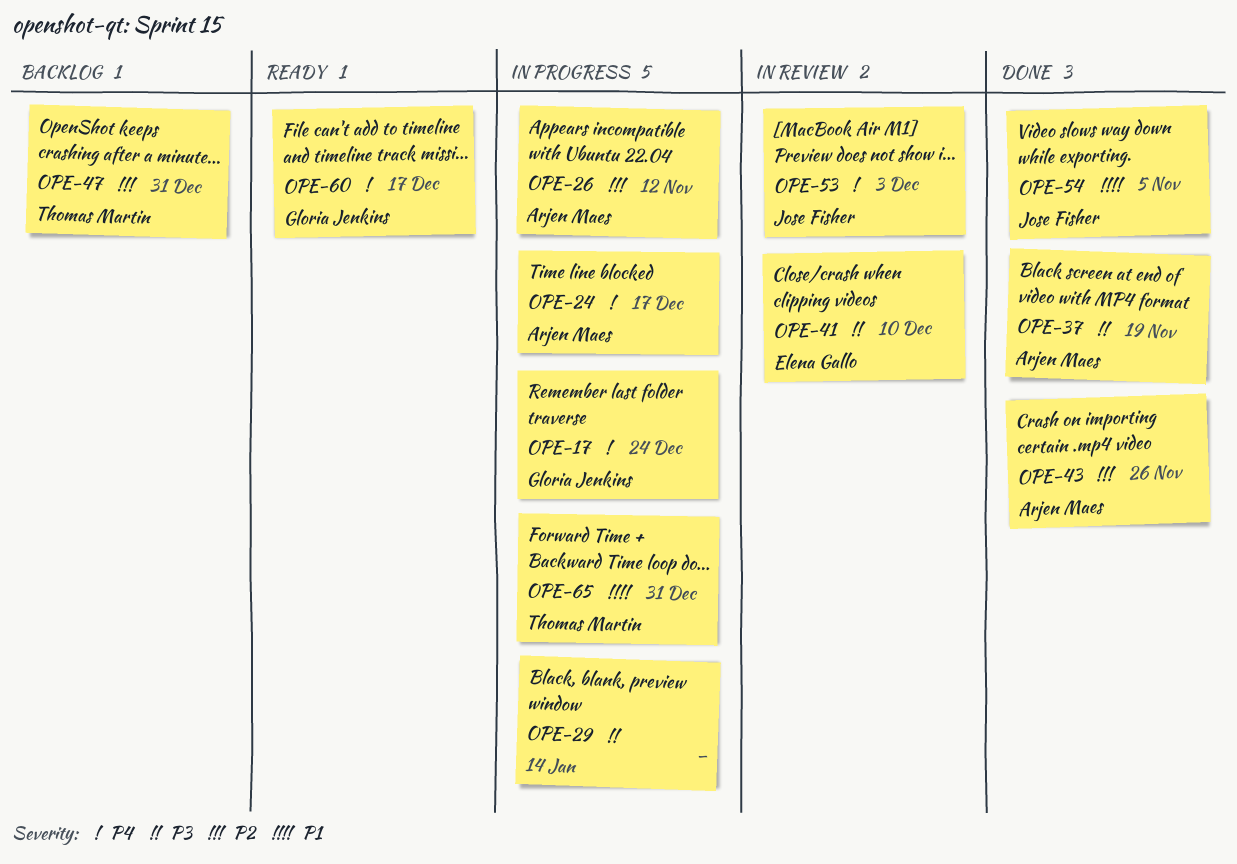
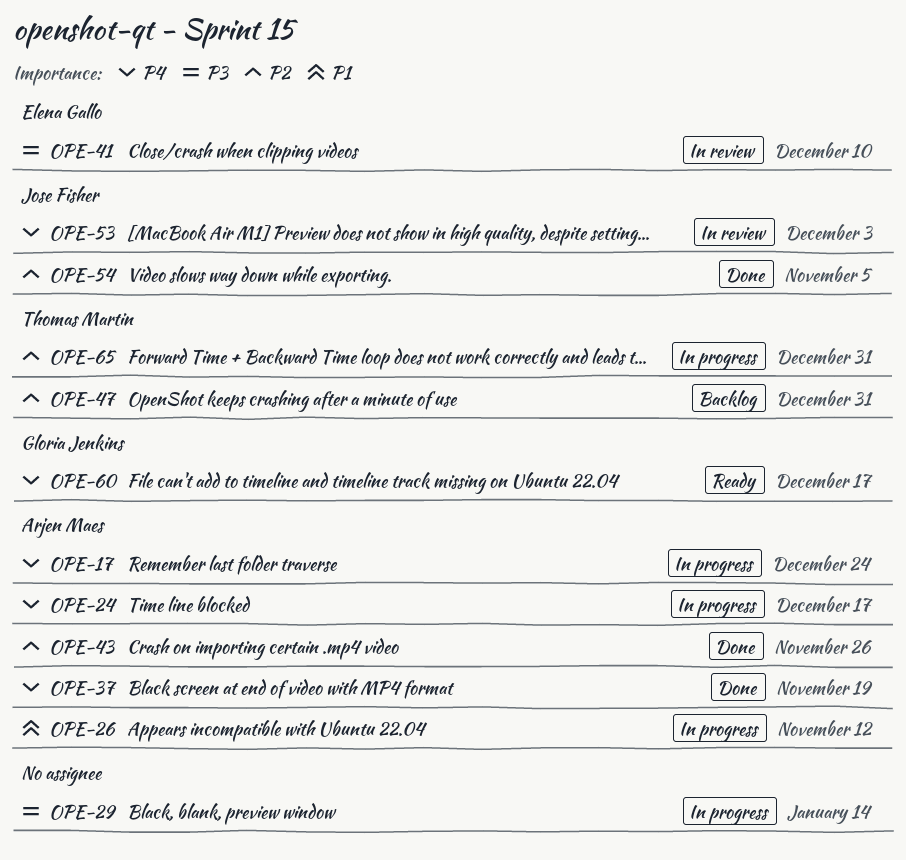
OPE-17, owner: Gloria Jenkins -> Arjen Maes
OPE-26, priority: P2 -> P1
OPE-37, priority: P3 -> P4
OPE-54, priority: P1 -> P2
OPE-65, priority: P1 -> P2

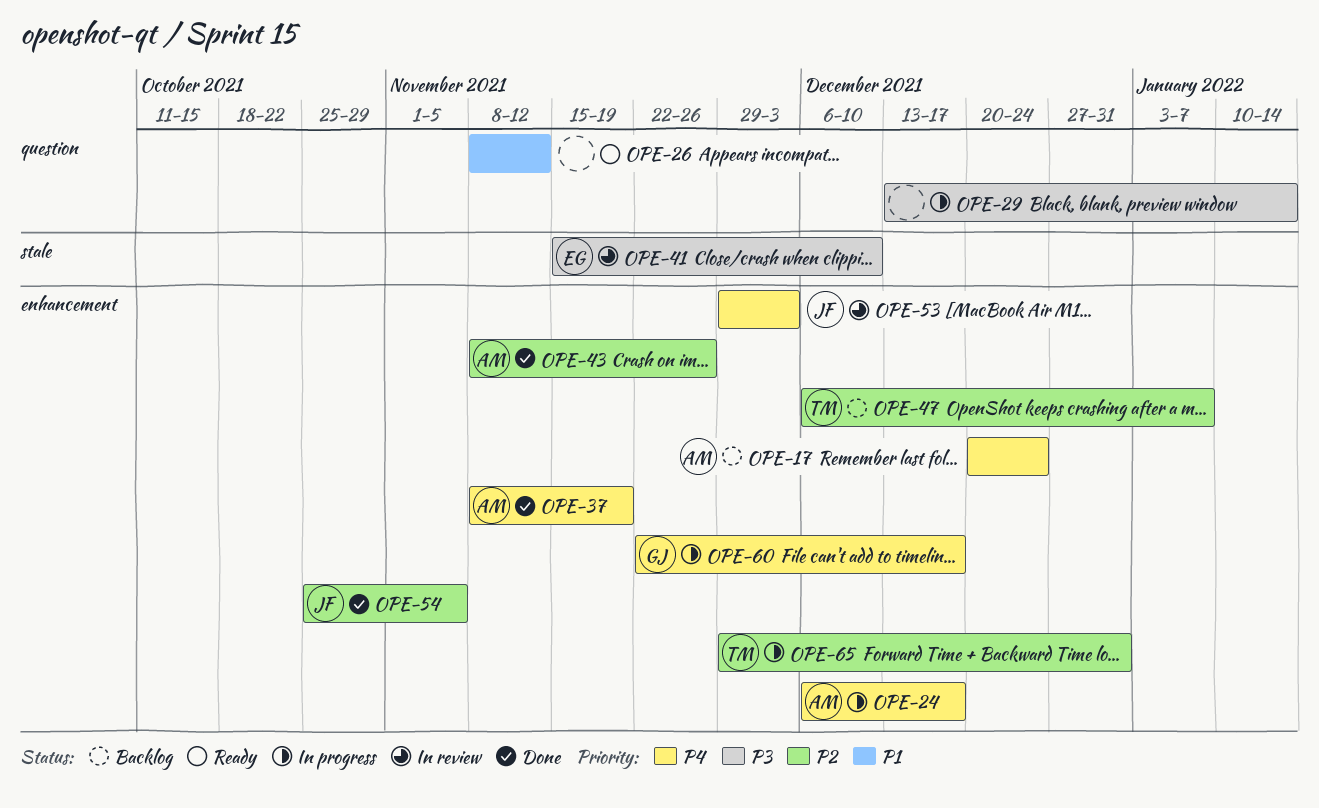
OPE-17, status: In progress -> Backlog
OPE-26, status: In progress -> Ready
OPE-26, owner: Arjen Maes -> none
OPE-47, due: Dec 31 -> Jan 7
OPE-60, status: Ready -> In progress

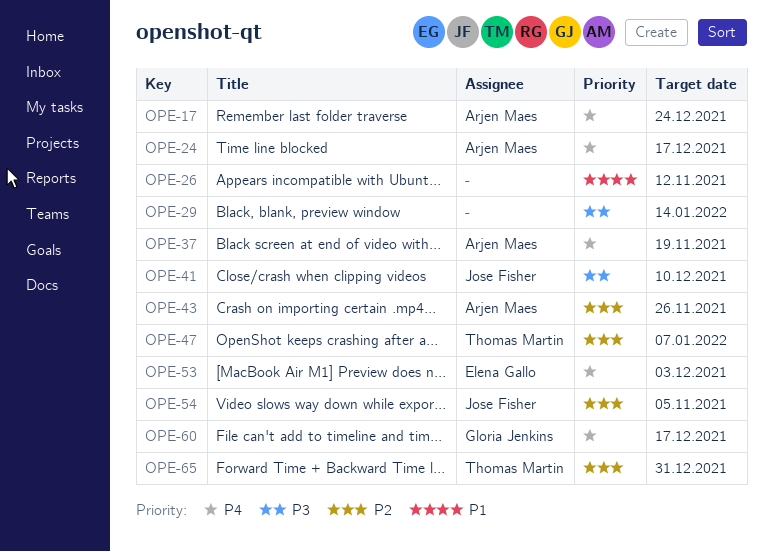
OPE-41, owner: Elena Gallo -> Jose Fisher
OPE-53, owner: Jose Fisher -> Elena Gallo

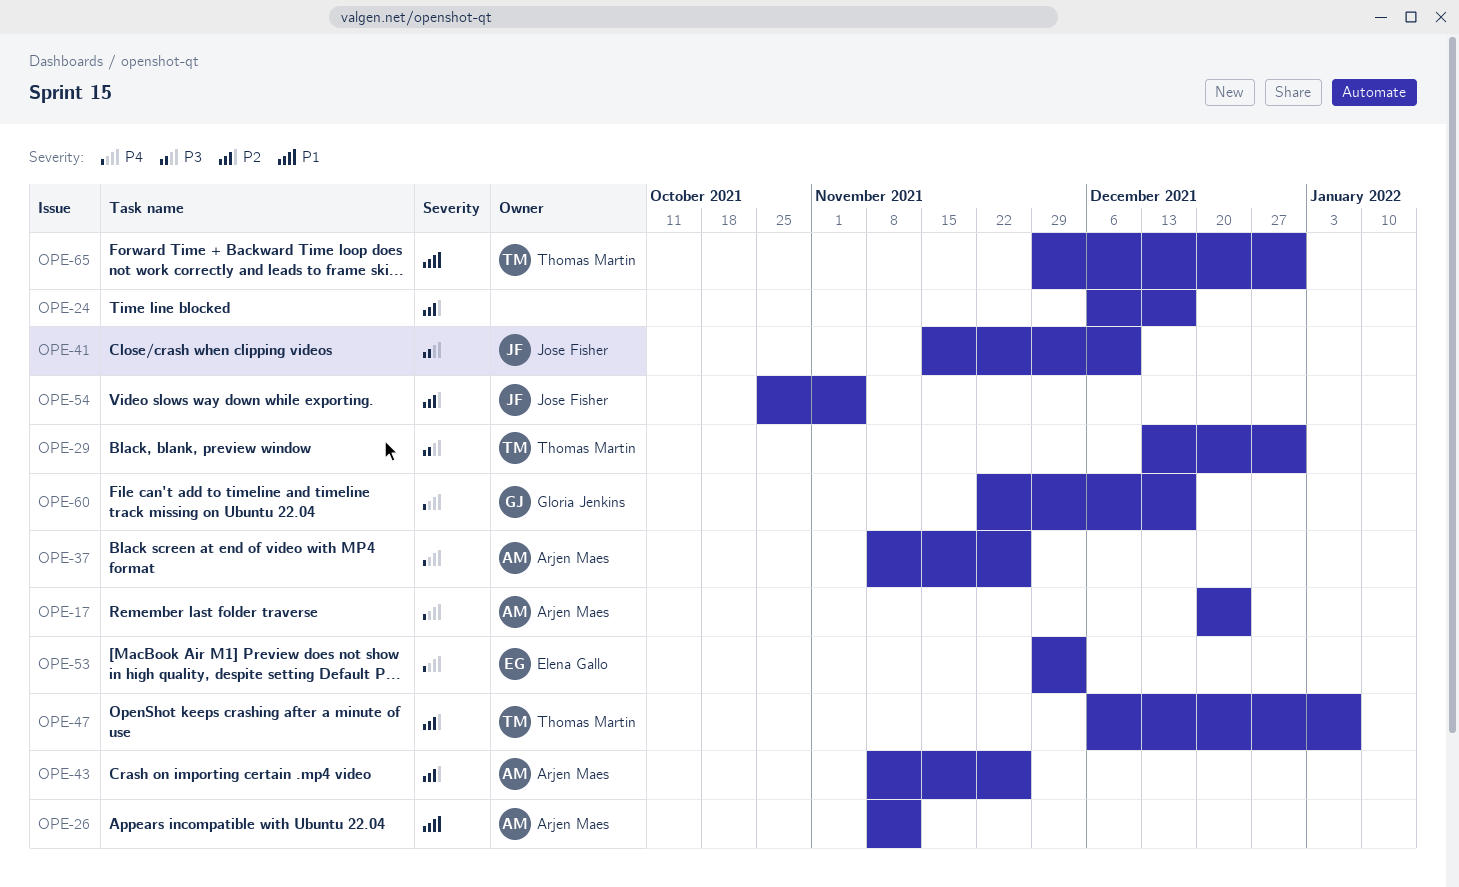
OPE-24, owner: Arjen Maes -> none
OPE-24, priority: P4 -> P2
OPE-26, owner: none -> Arjen Maes
OPE-29, owner: none -> Thomas Martin
OPE-29, due: Jan 14 -> Dec 31
OPE-37, due: Nov 19 -> Nov 26
OPE-65, priority: P2 -> P1

